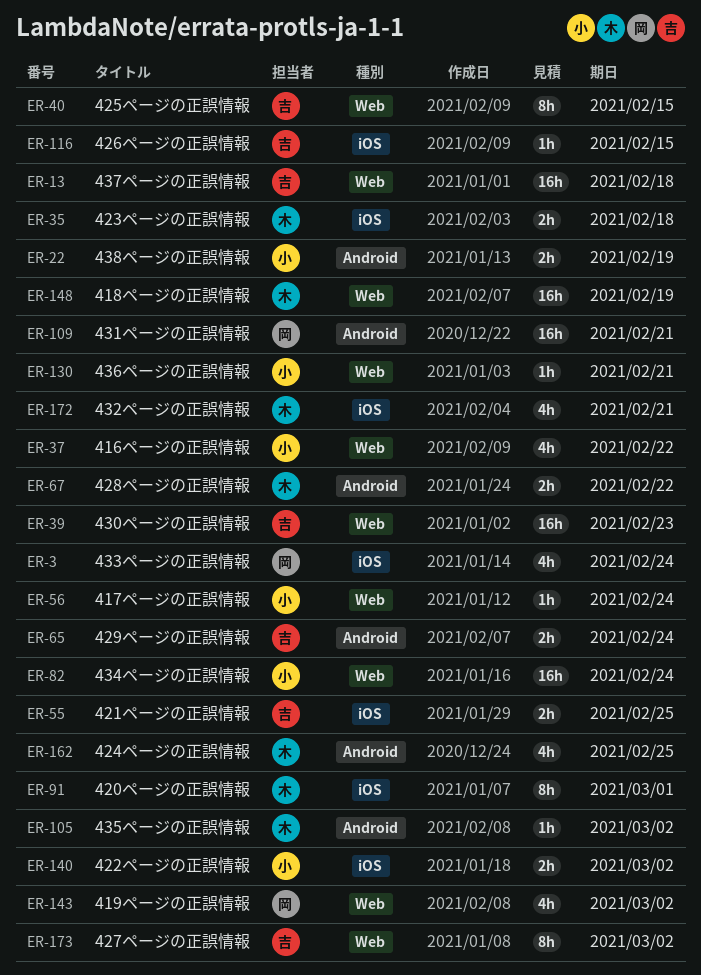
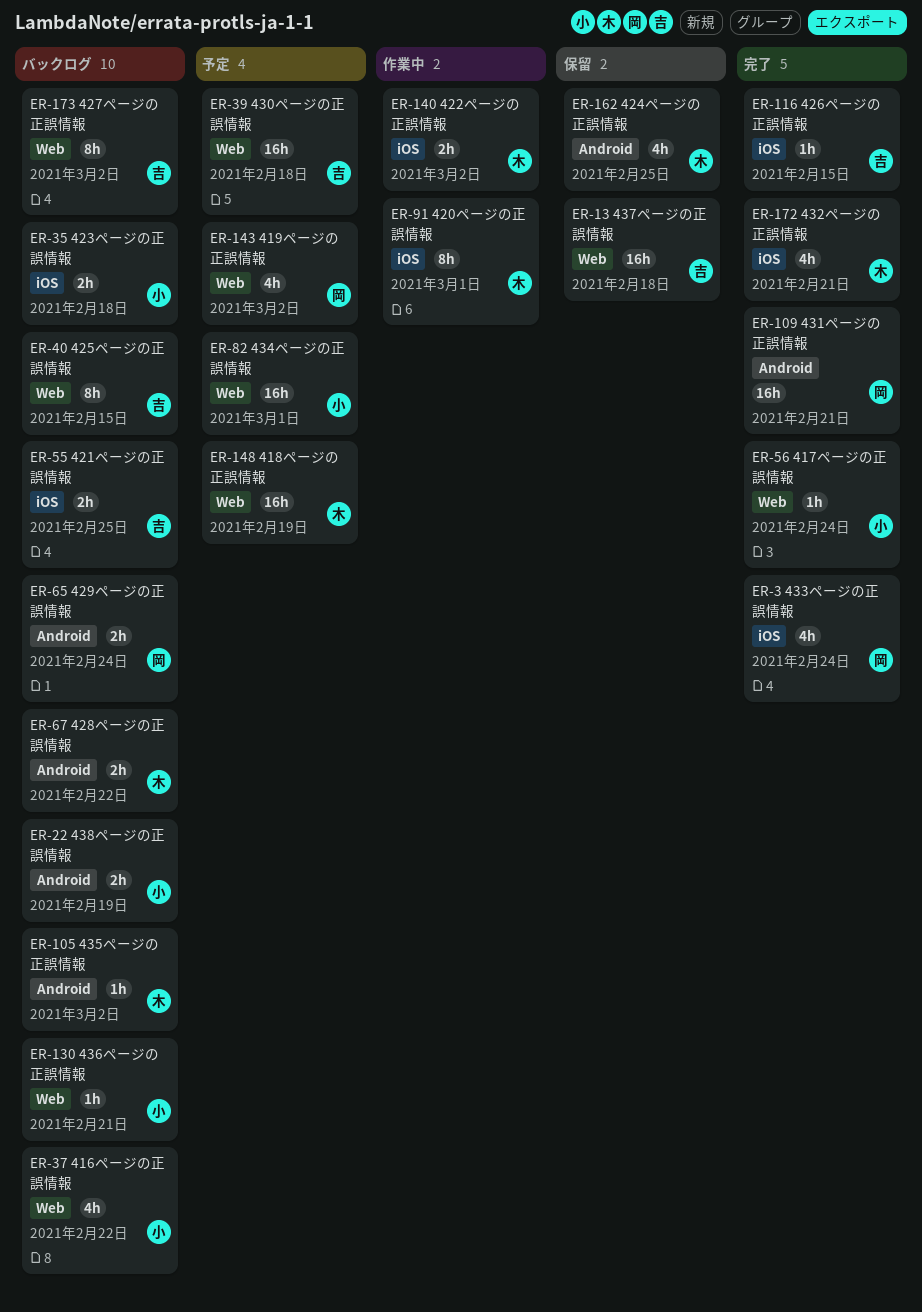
ER-35, owner: 木 -> 小
ER-39, due: Feb 23 -> Feb 18
ER-65, owner: 吉 -> 岡
ER-82, due: Feb 24 -> Mar 1
ER-140, owner: 小 -> 木

